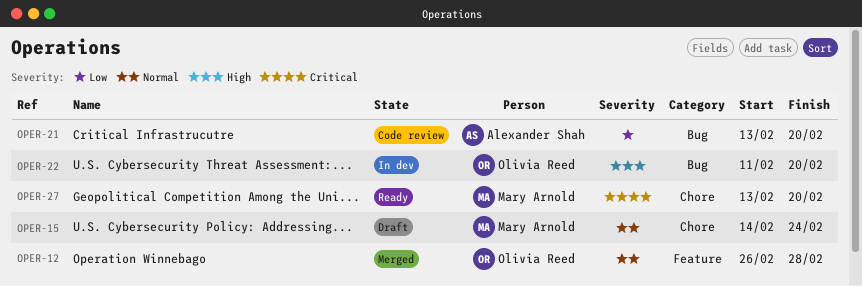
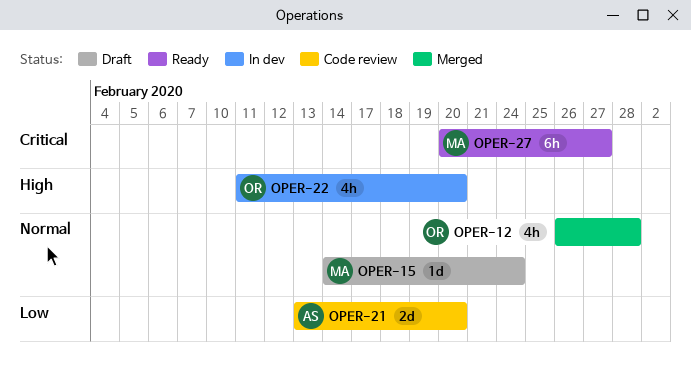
OPER-27, start: Feb 13 -> Feb 20
OPER-27, due: Feb 20 -> Feb 27

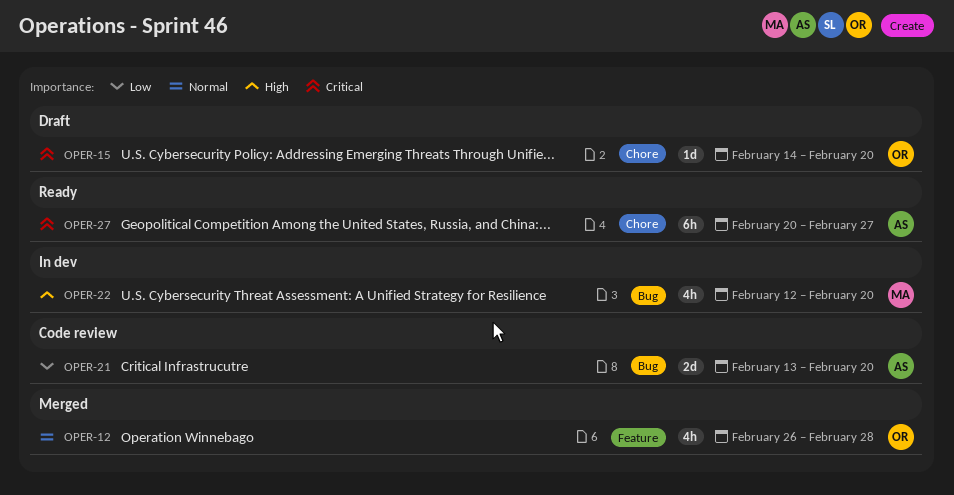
OPER-15, owner: MA -> OR
OPER-15, priority: Normal -> Critical
OPER-15, due: Feb 24 -> Feb 20
OPER-22, owner: OR -> MA
OPER-22, start: Feb 11 -> Feb 12
OPER-27, owner: MA -> AS

